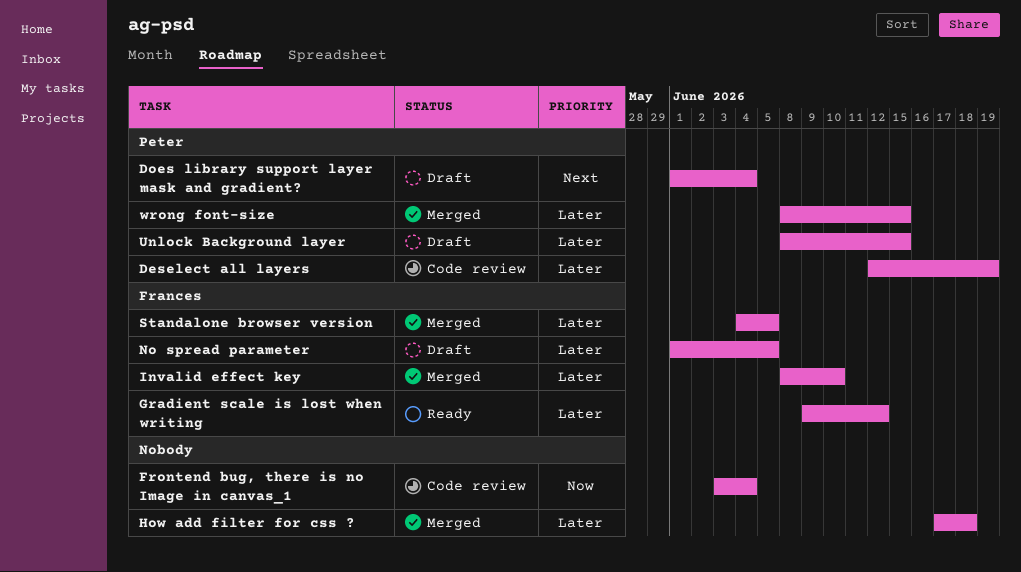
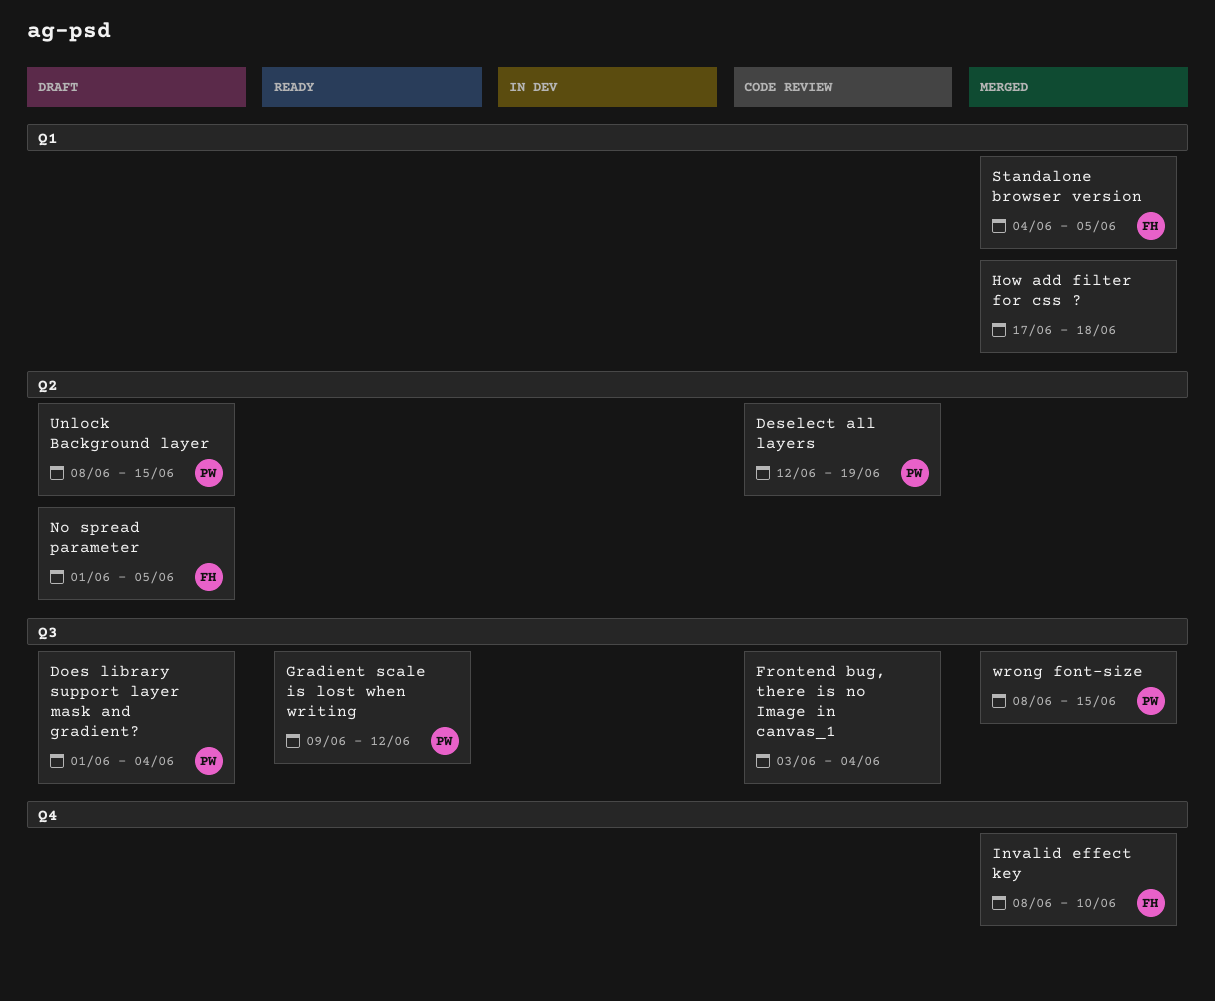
Gradient scale is lost when writing, owner: Frances -> Peter

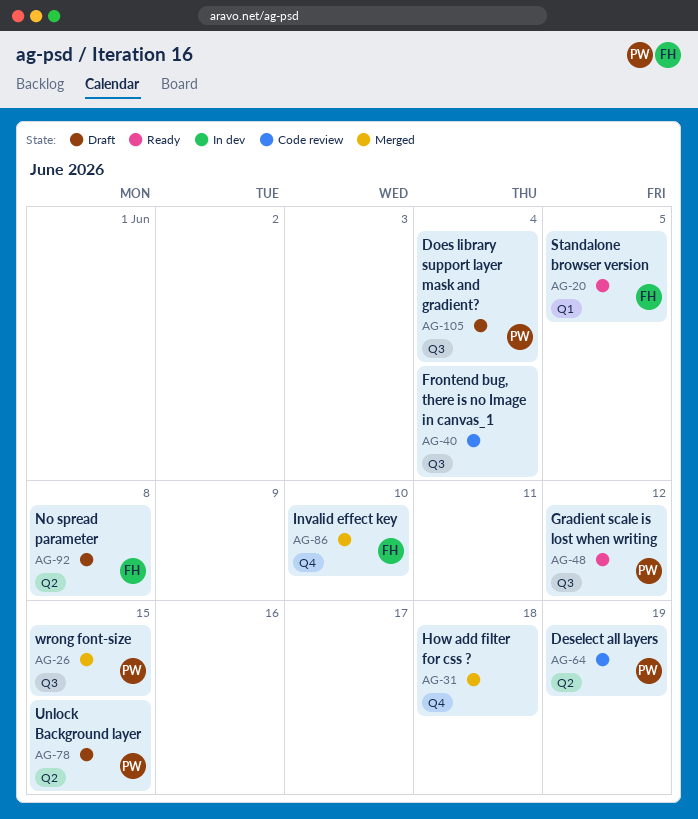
How add filter for css ?, label: Q1 -> Q4
No spread parameter, due: Jun 5 -> Jun 8
Standalone browser version, status: Merged -> Ready

